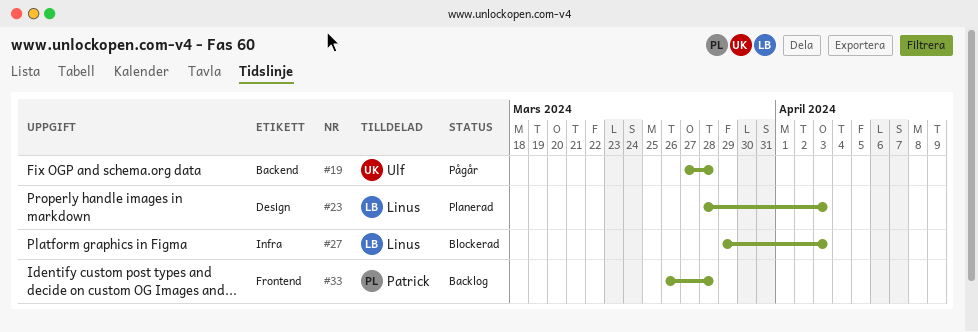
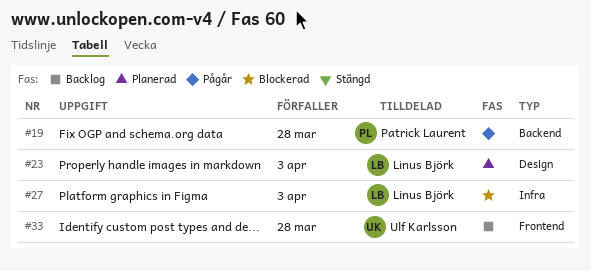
#19, owner: Ulf Karlsson -> Patrick Laurent
#33, owner: Patrick Laurent -> Ulf Karlsson

